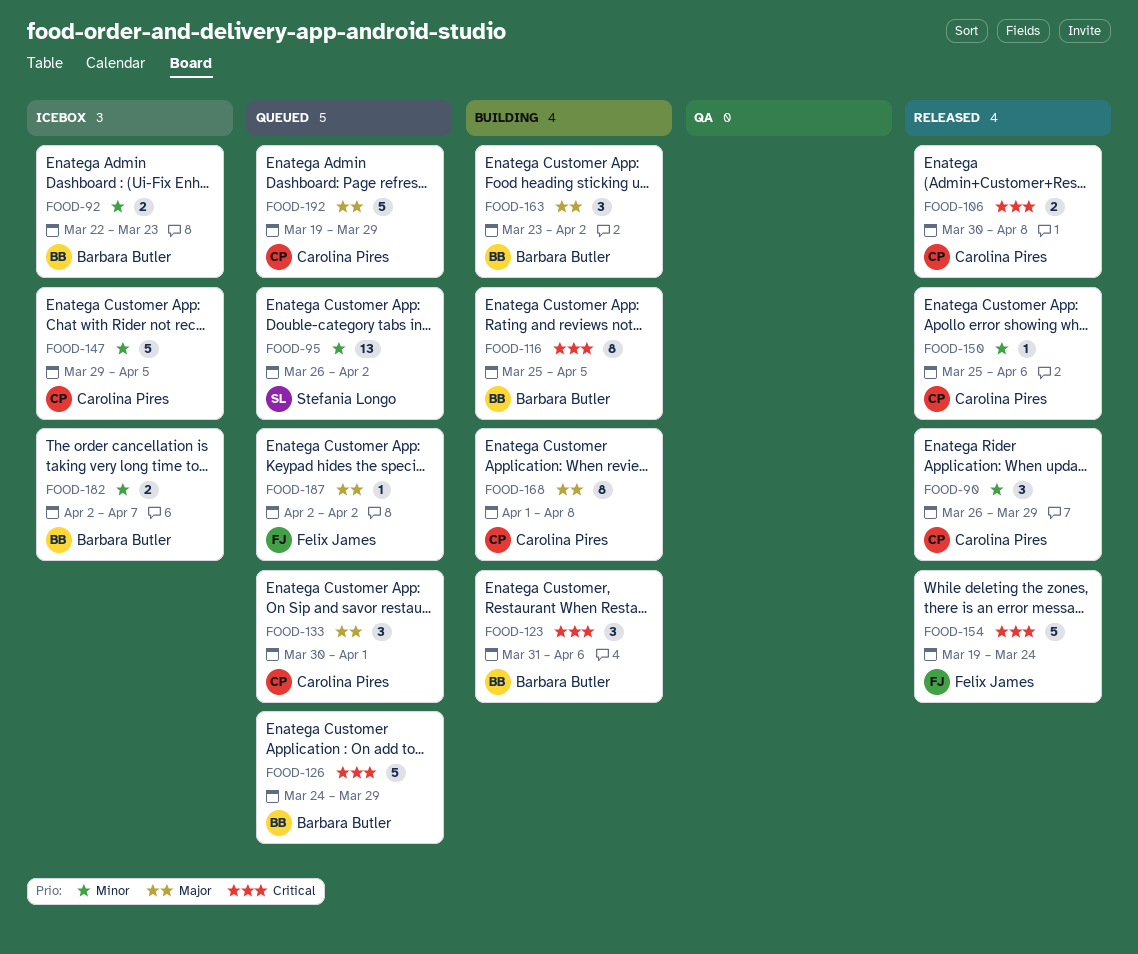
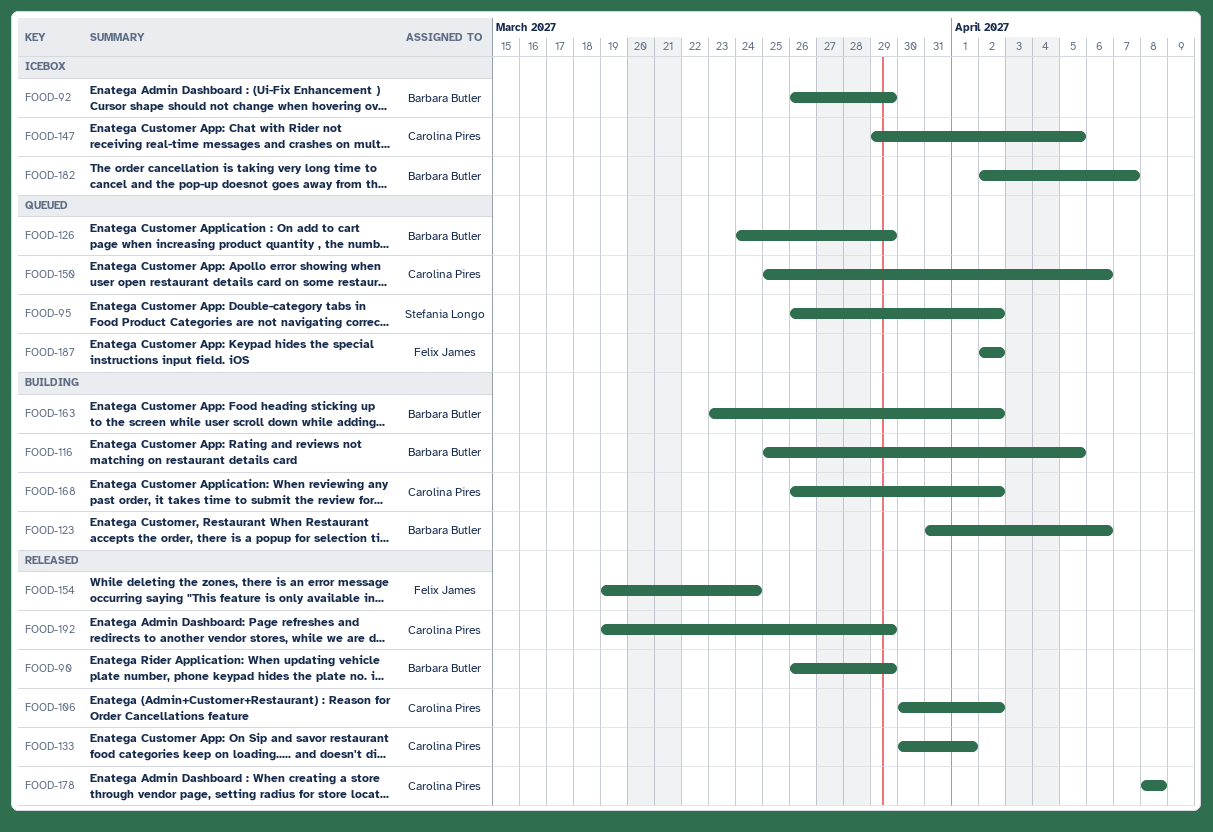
FOOD-90, owner: Carolina Pires -> Barbara Butler
FOOD-92, start: Mar 22 -> Mar 26
FOOD-92, due: Mar 23 -> Mar 29
FOOD-106, due: Apr 8 -> Apr 2
FOOD-133, status: Queued -> Released
FOOD-150, status: Released -> Queued
FOOD-168, start: Apr 1 -> Mar 26
FOOD-168, due: Apr 8 -> Apr 2
FOOD-178: none -> present
FOOD-192, status: Queued -> Released

